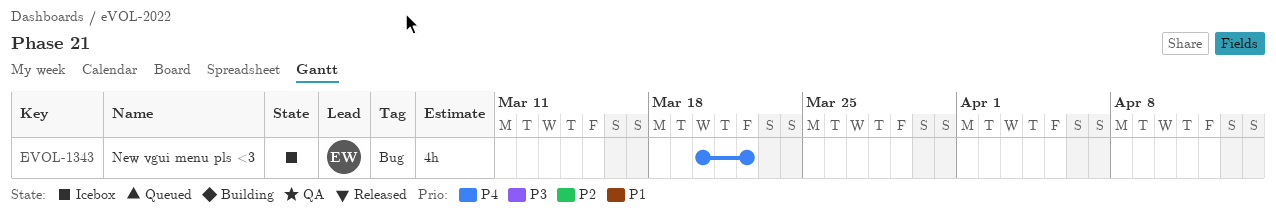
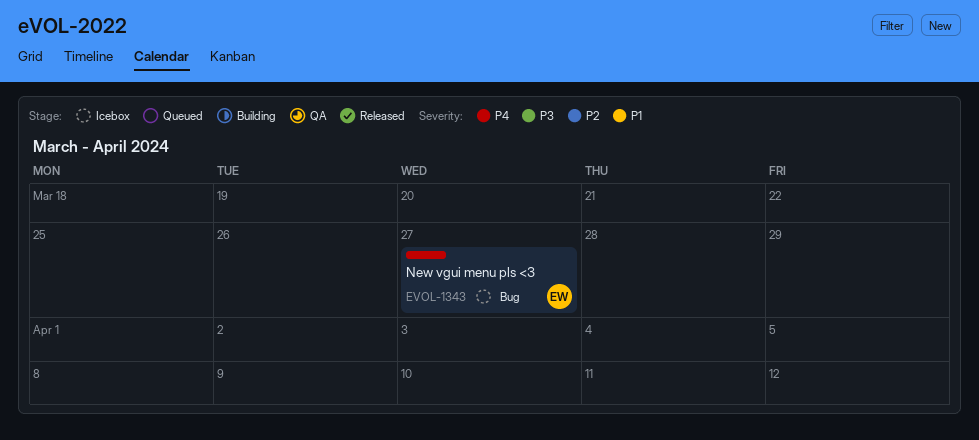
EVOL-1343, due: Mar 22 -> Mar 27

